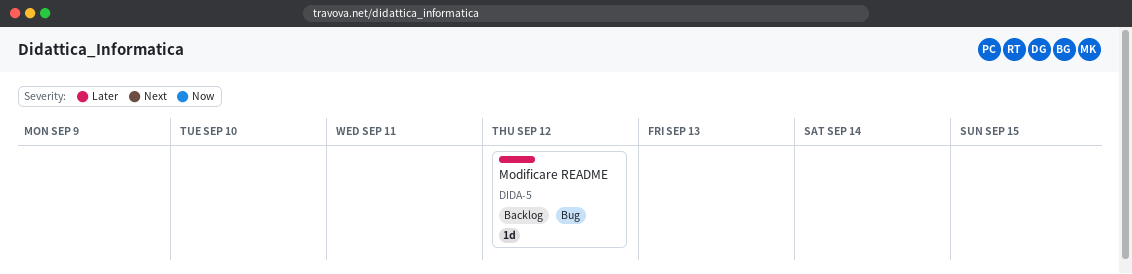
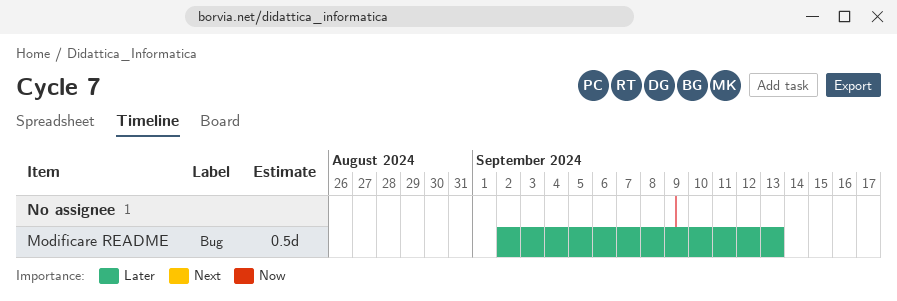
Modificare README, estimate: 1d -> 0.5d
Modificare README, due: Sep 12 -> Sep 13

